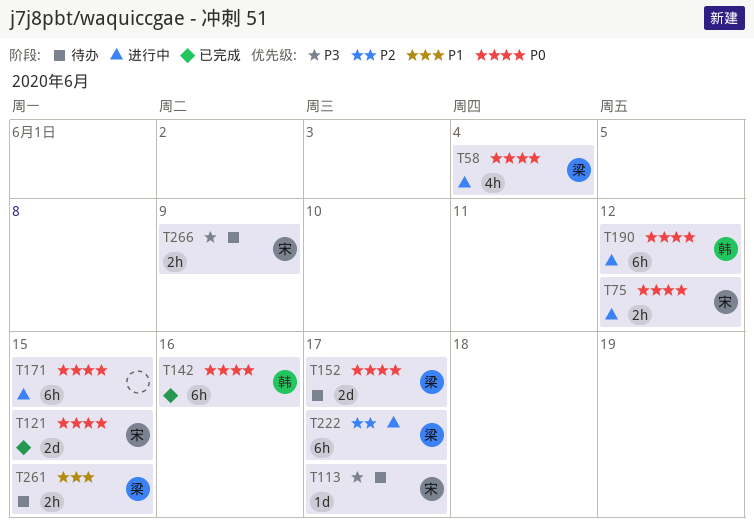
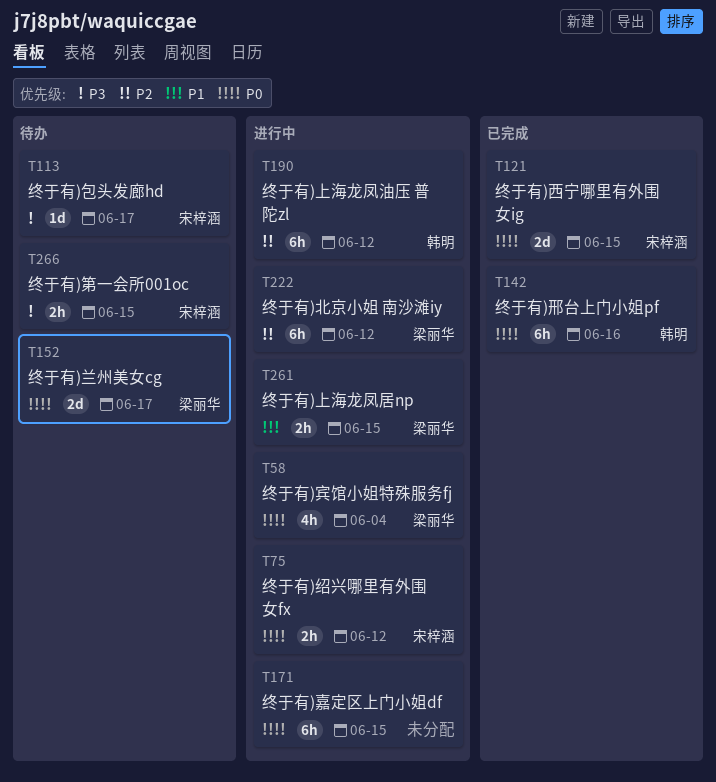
T190, priority: P0 -> P2
T222, due: Jun 17 -> Jun 12
T261, status: 待办 -> 进行中
T266, due: Jun 9 -> Jun 15

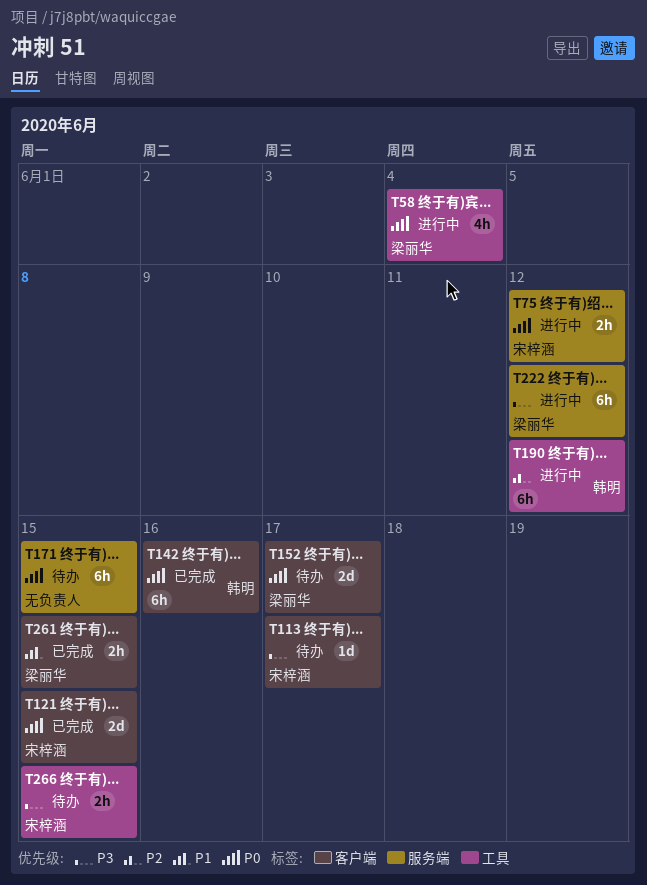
T171, status: 进行中 -> 待办
T222, priority: P2 -> P3
T261, status: 进行中 -> 已完成

